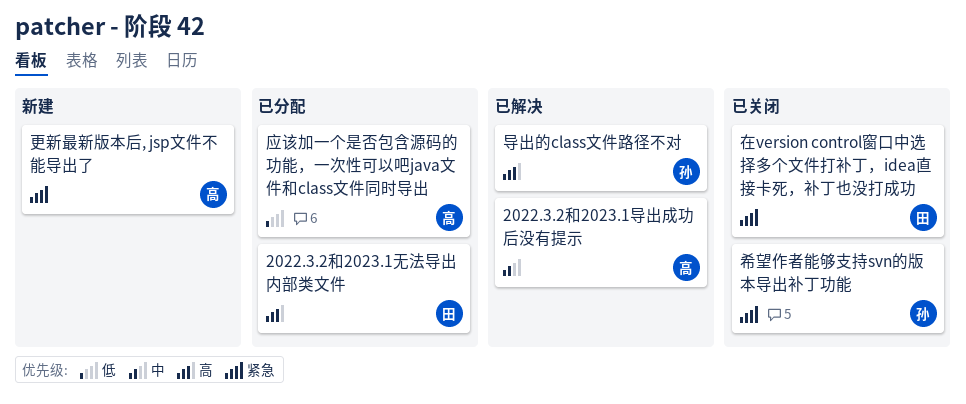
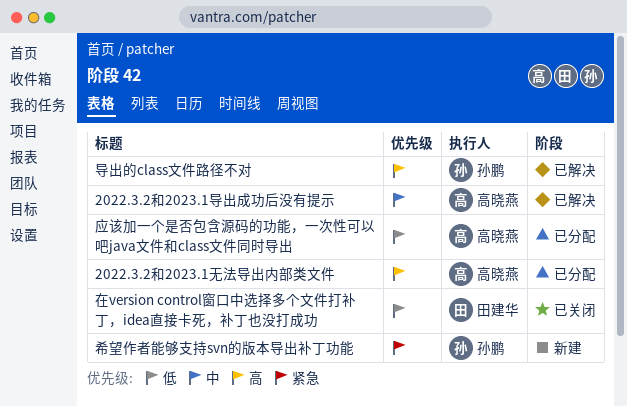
2022.3.2和2023.1无法导出内部类文件, owner: 田建华 -> 高晓燕
在version control窗口中选择多个文件打补丁，idea直接卡死，补丁也没打成功, priority: 紧急 -> 低
希望作者能够支持svn的版本导出补丁功能, status: 已关闭 -> 新建
更新最新版本后, jsp文件不能导出了: present -> none

